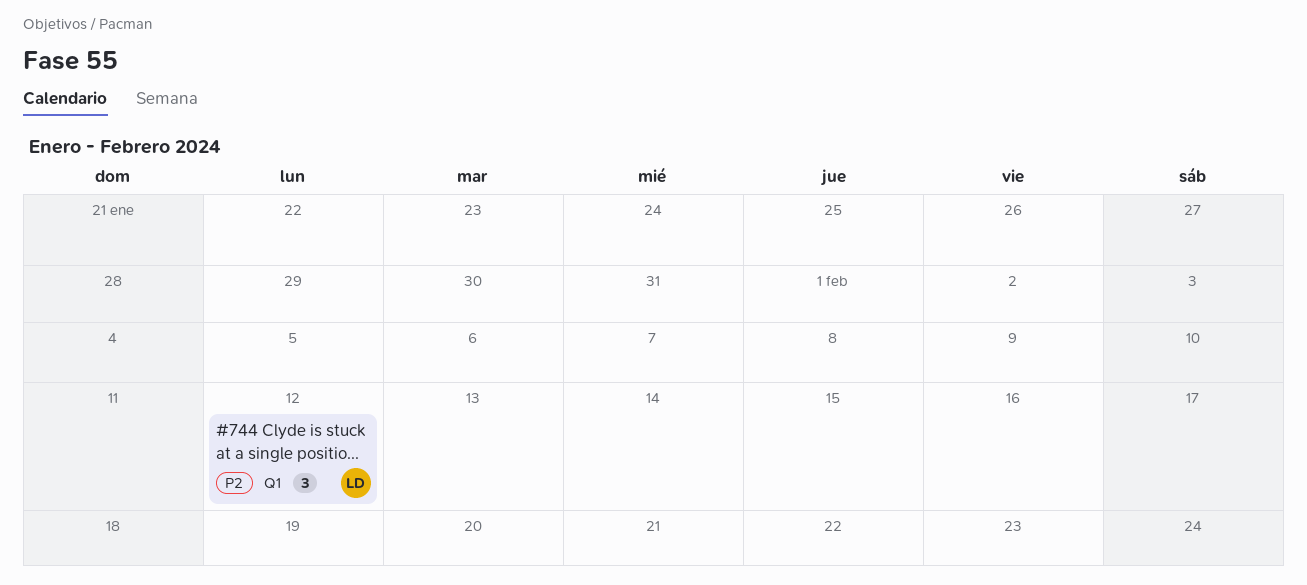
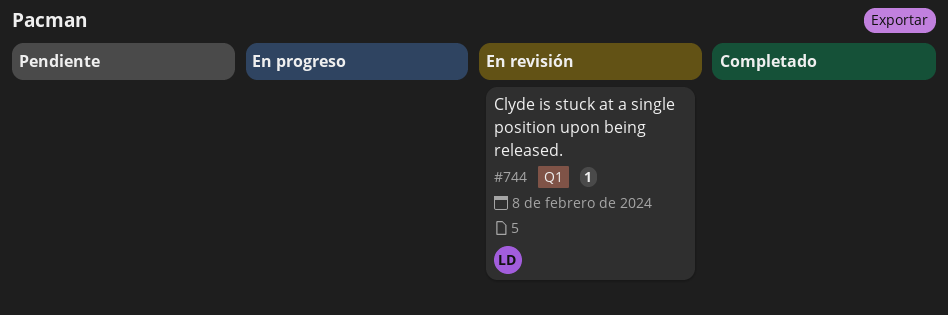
#744, estimate: 3 -> 1
#744, due: Feb 12 -> Feb 8

